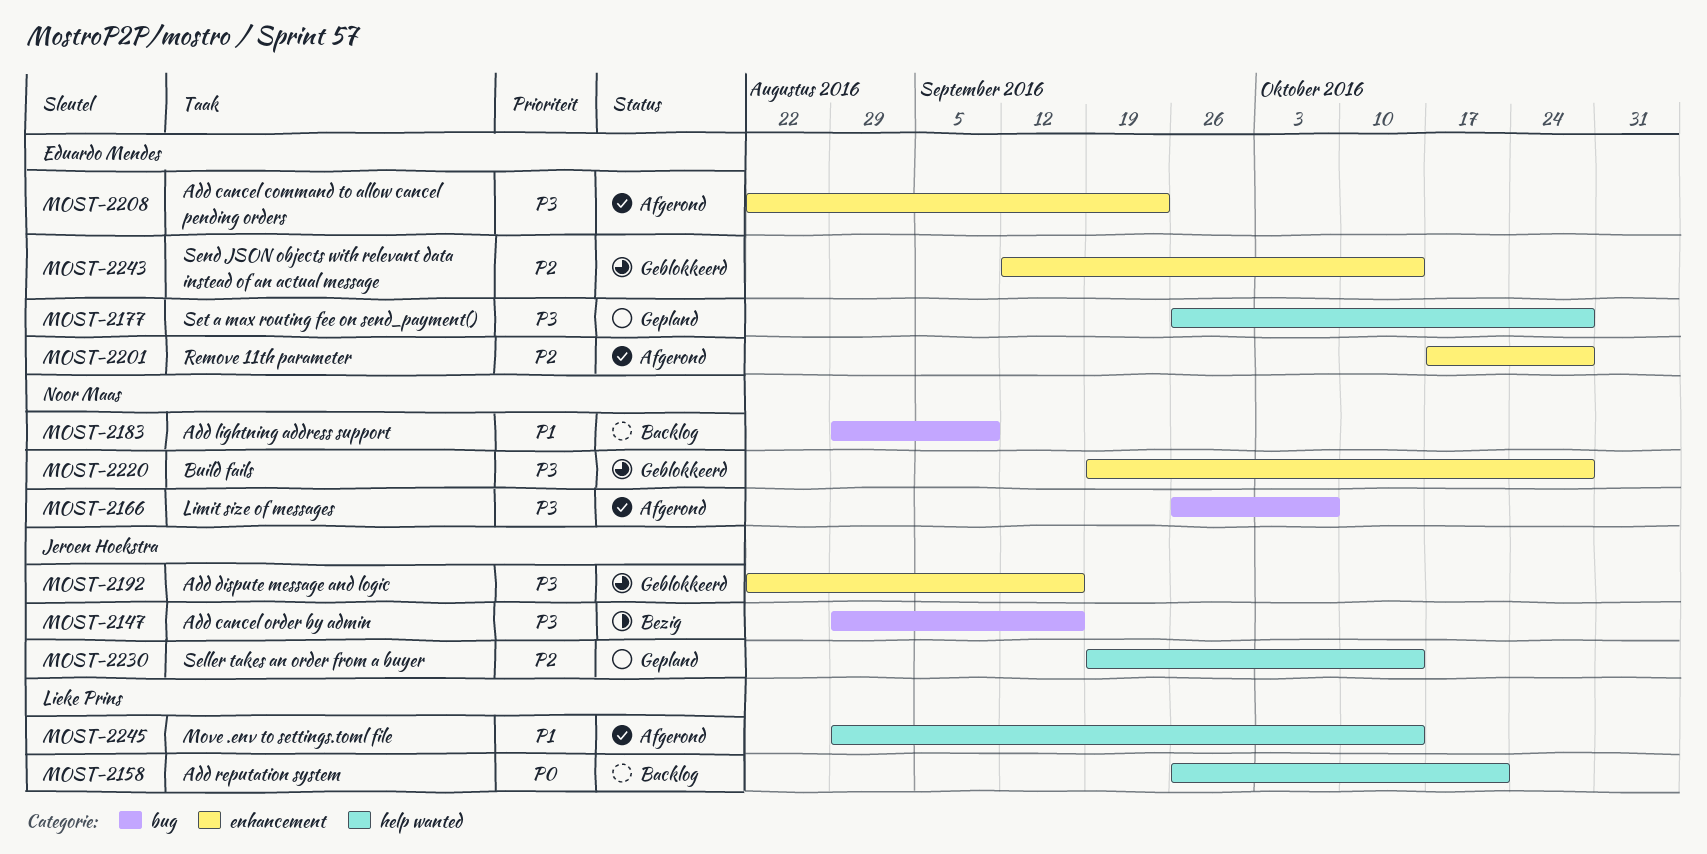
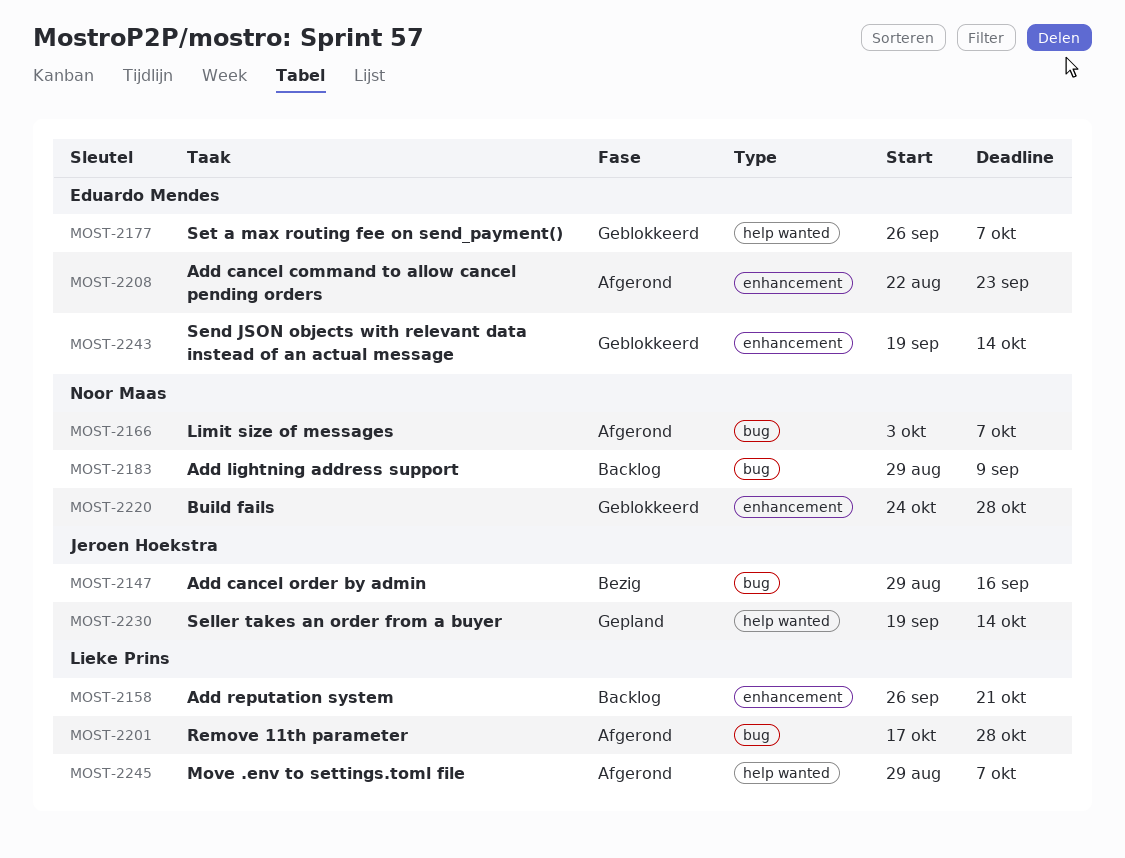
MOST-2158, label: help wanted -> enhancement
MOST-2166, start: Sep 26 -> Oct 3
MOST-2177, status: Gepland -> Geblokkeerd
MOST-2177, due: Oct 28 -> Oct 7
MOST-2192: present -> none
MOST-2201, owner: Eduardo Mendes -> Lieke Prins
MOST-2201, label: enhancement -> bug
MOST-2220, start: Sep 19 -> Oct 24
MOST-2243, start: Sep 12 -> Sep 19
MOST-2245, due: Oct 14 -> Oct 7

